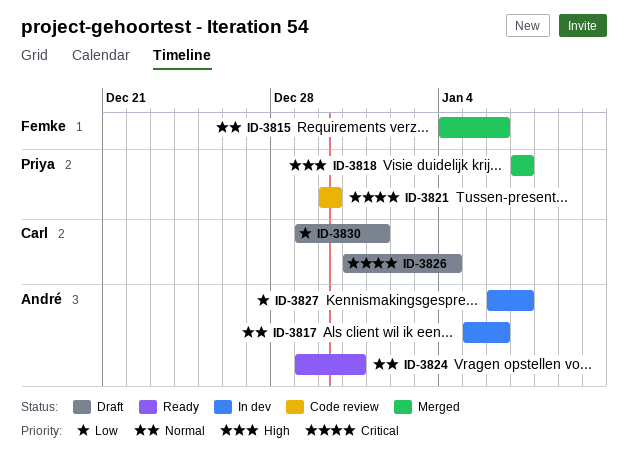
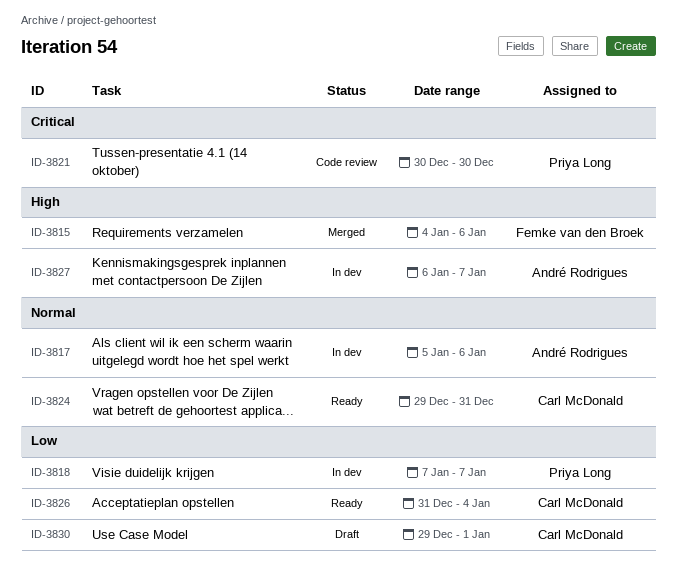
ID-3815, priority: Normal -> High
ID-3818, status: Merged -> In dev
ID-3818, priority: High -> Low
ID-3824, owner: André Rodrigues -> Carl McDonald
ID-3826, status: Draft -> Ready
ID-3826, priority: Critical -> Low
ID-3827, priority: Low -> High

